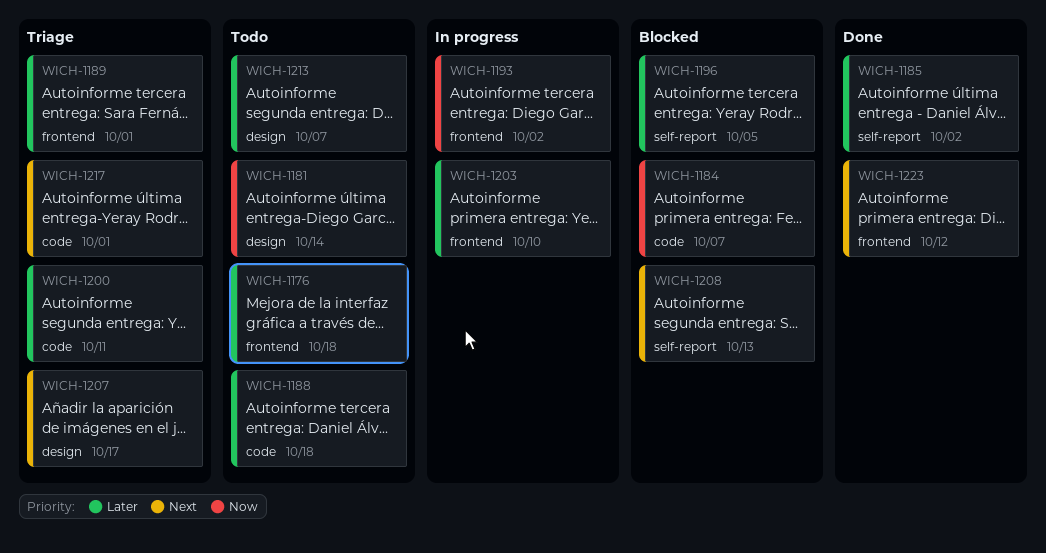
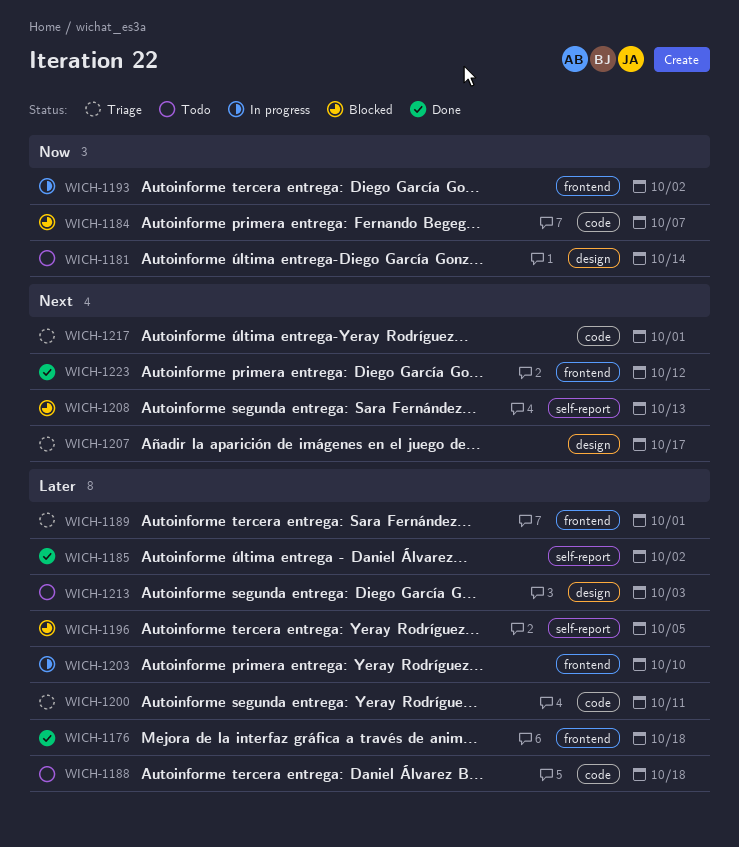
WICH-1176, status: Todo -> Done
WICH-1213, due: Oct 7 -> Oct 3

